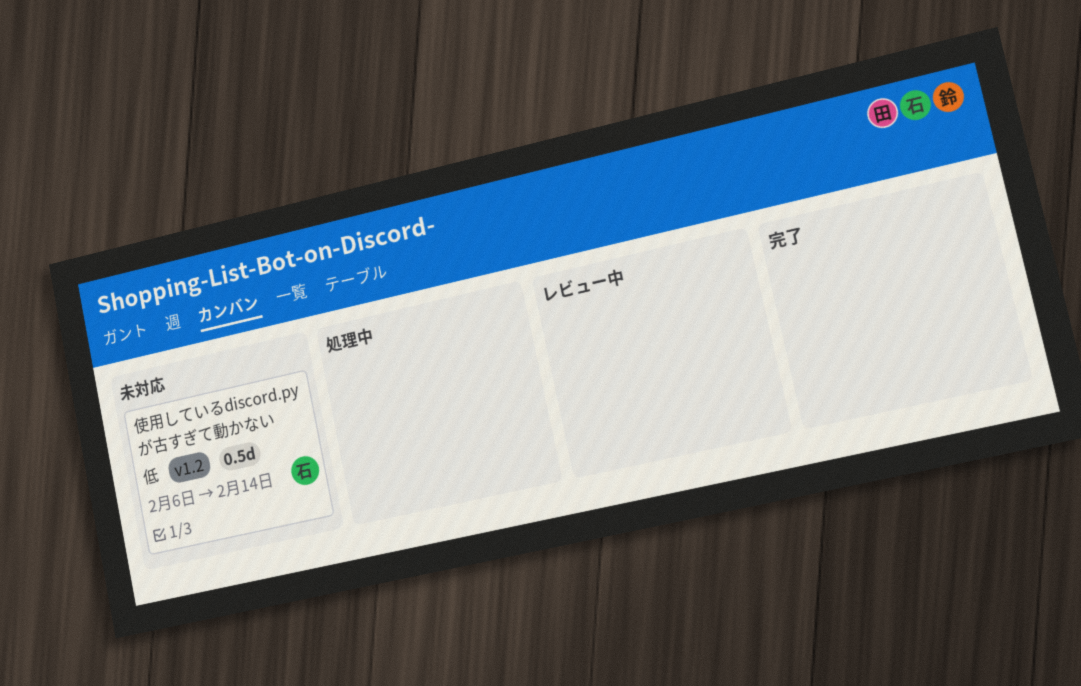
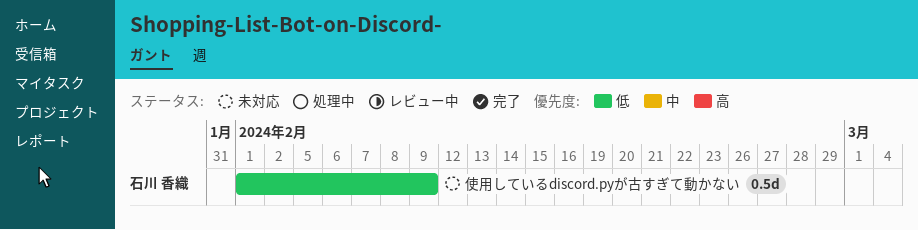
使用しているdiscord.pyが古すぎて動かない, start: Feb 6 -> Feb 1
使用しているdiscord.pyが古すぎて動かない, due: Feb 14 -> Feb 9

